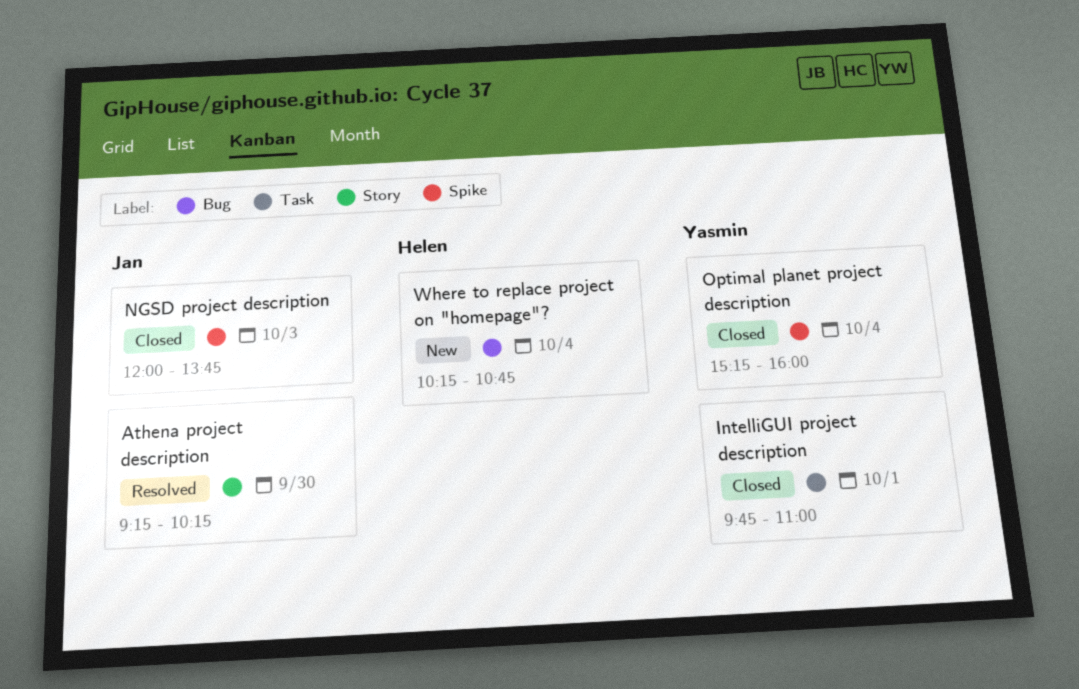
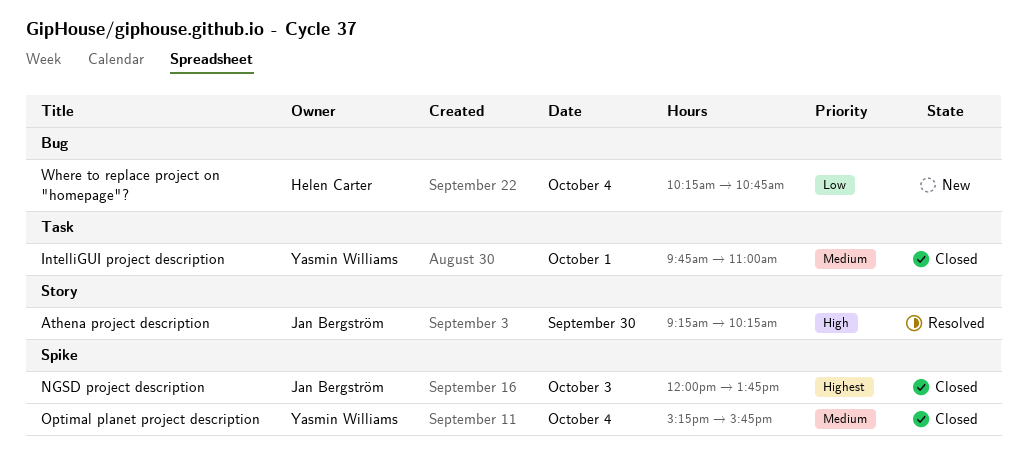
Optimal planet project description, ends: 16:00 -> 15:45

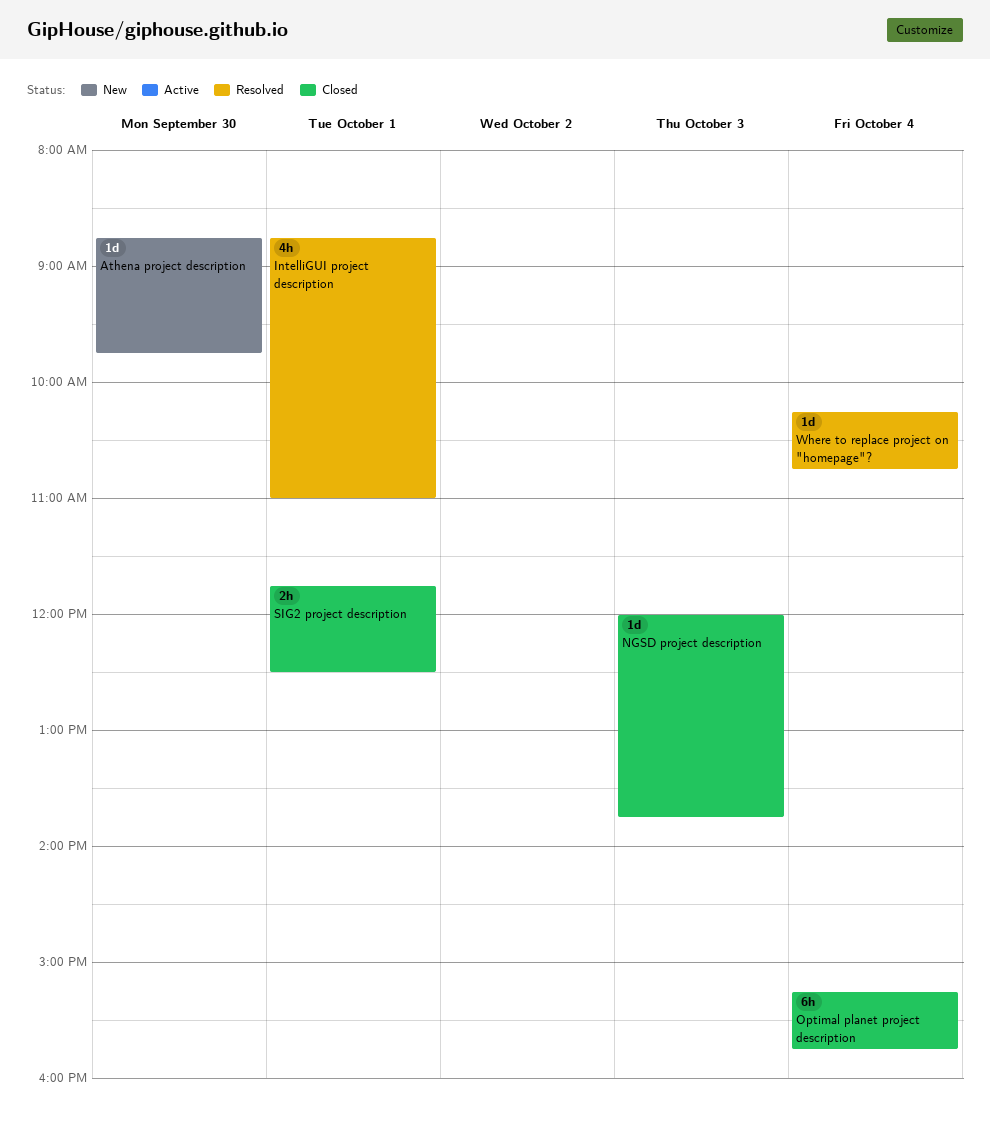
Athena project description, status: Resolved -> New
Athena project description, begins: 09:15 -> 08:45
Athena project description, ends: 10:15 -> 09:45
IntelliGUI project description, status: Closed -> Resolved
IntelliGUI project description, begins: 09:45 -> 08:45
SIG2 project description: none -> present
Where to replace project on "homepage"?, status: New -> Resolved

